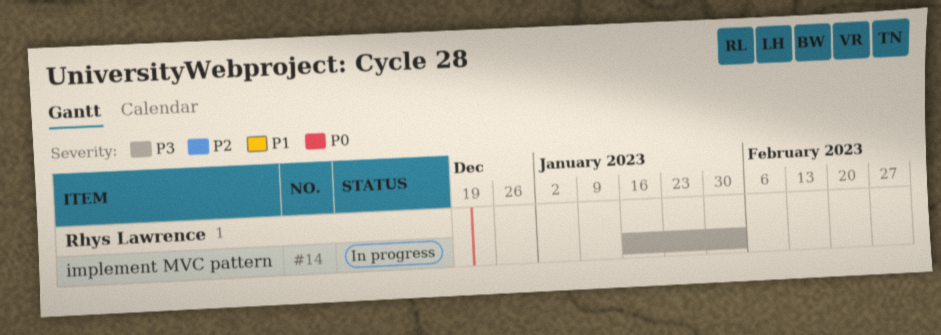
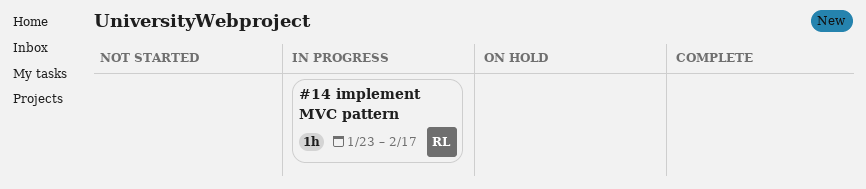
#14, start: Jan 16 -> Jan 23
#14, due: Feb 3 -> Feb 17

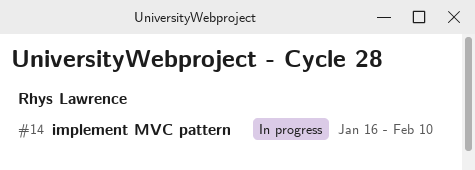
#14, start: Jan 23 -> Jan 16
#14, due: Feb 17 -> Feb 10

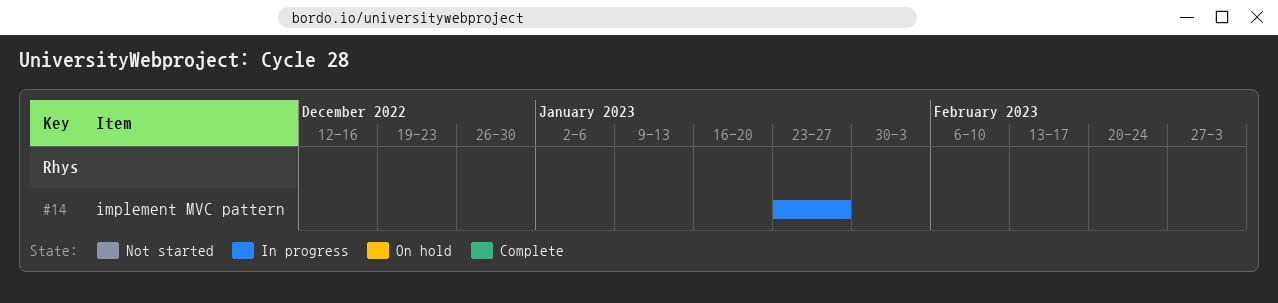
#14, start: Jan 16 -> Jan 23
#14, due: Feb 10 -> Jan 27

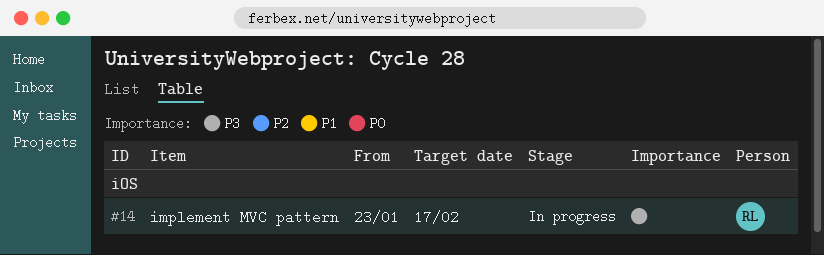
#14, due: Jan 27 -> Feb 17

